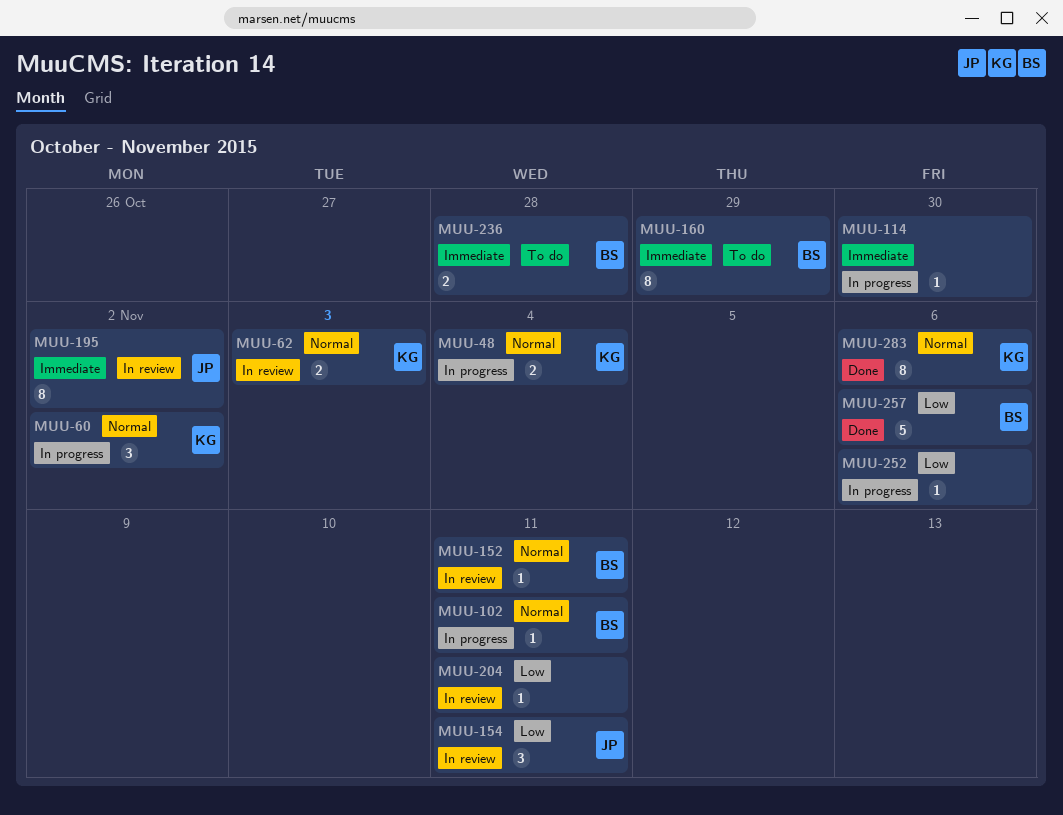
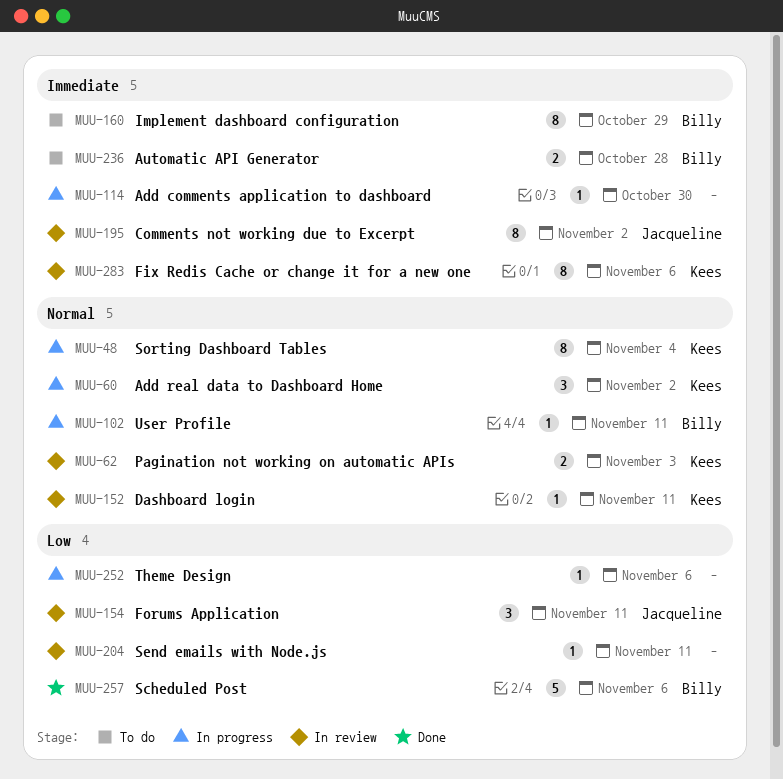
MUU-48, estimate: 2 -> 8
MUU-152, owner: Billy -> Kees
MUU-283, status: Done -> In review
MUU-283, priority: Normal -> Immediate

